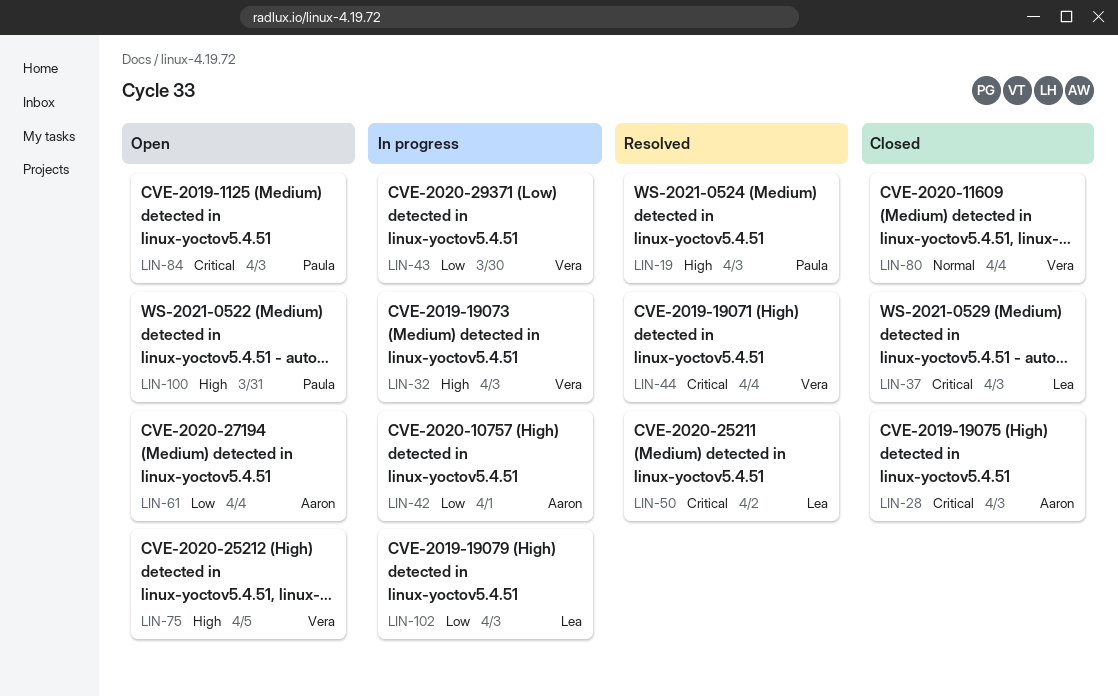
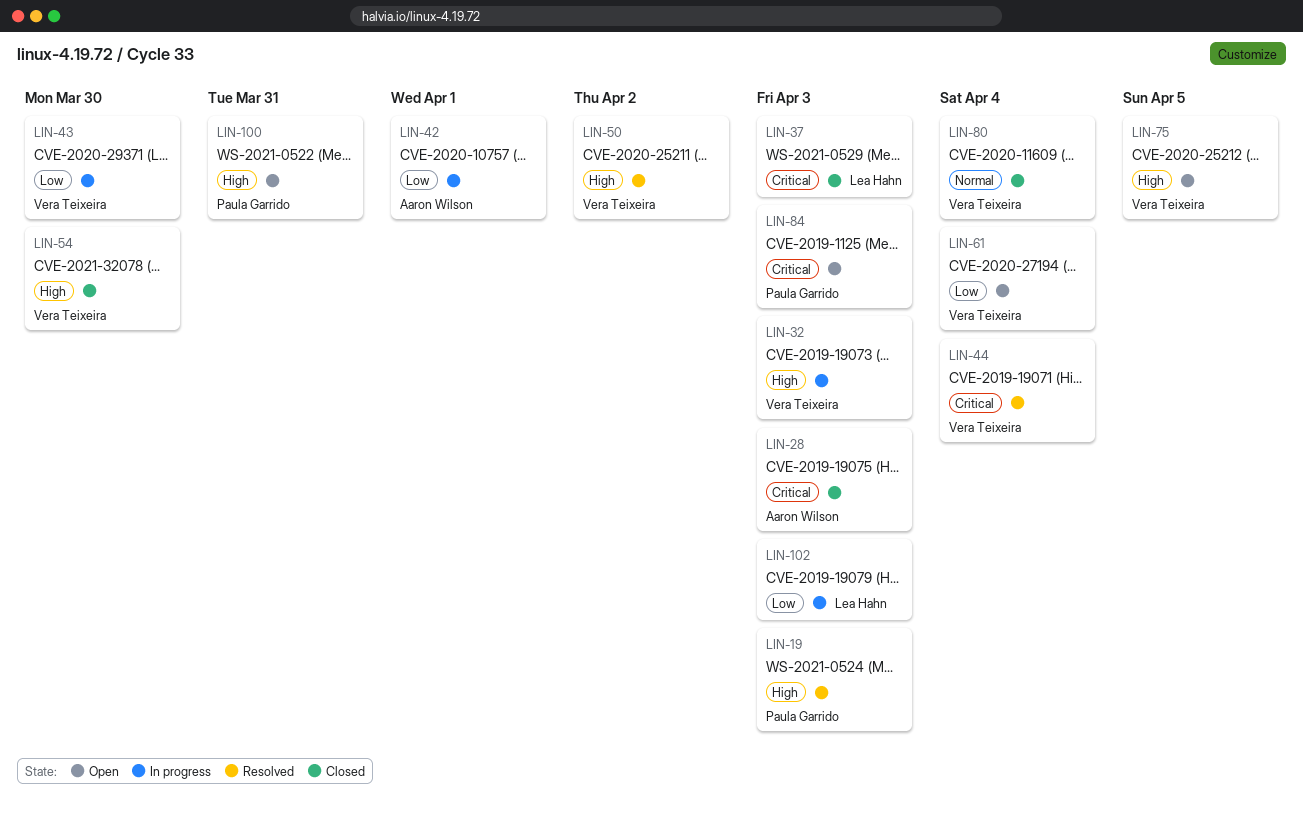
LIN-50, owner: Lea Hahn -> Vera Teixeira
LIN-50, priority: Critical -> High
LIN-54: none -> present
LIN-61, owner: Aaron Wilson -> Vera Teixeira

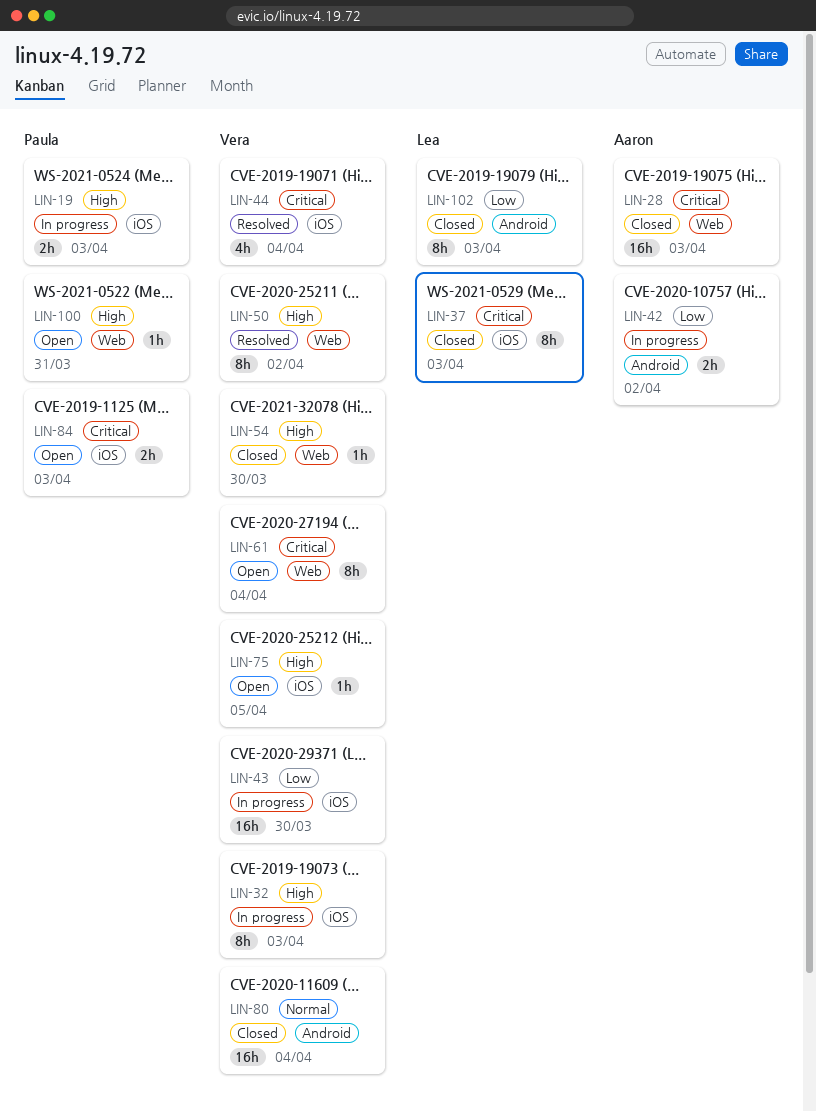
LIN-19, status: Resolved -> In progress
LIN-42, due: Apr 1 -> Apr 2
LIN-61, priority: Low -> Critical
LIN-102, status: In progress -> Closed

